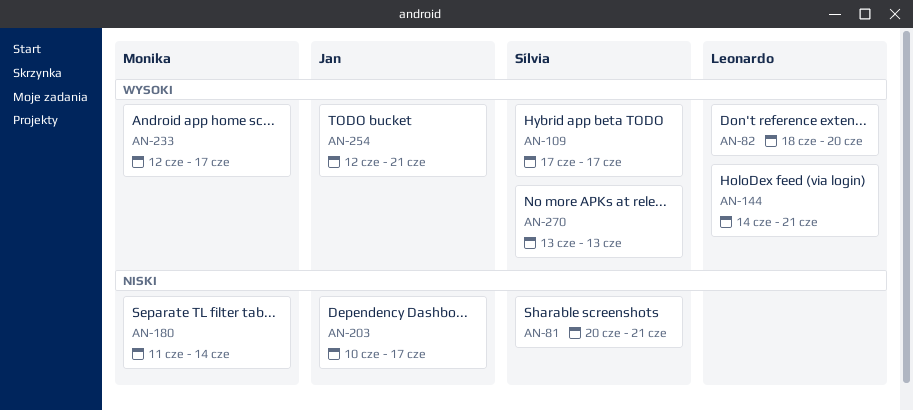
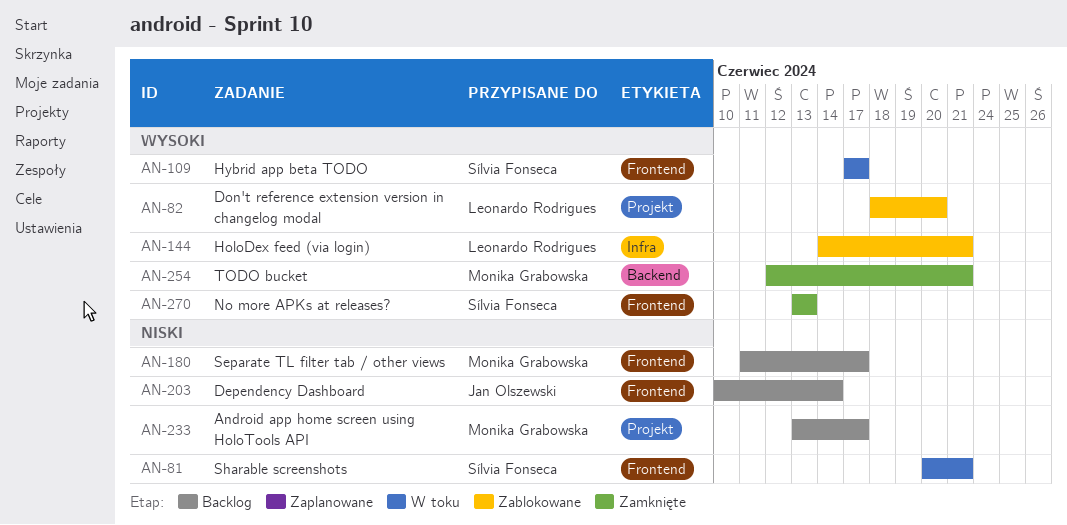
AN-180, due: Jun 14 -> Jun 17
AN-203, due: Jun 17 -> Jun 14
AN-233, priority: Wysoki -> Niski
AN-233, start: Jun 12 -> Jun 13
AN-254, owner: Jan Olszewski -> Monika Grabowska

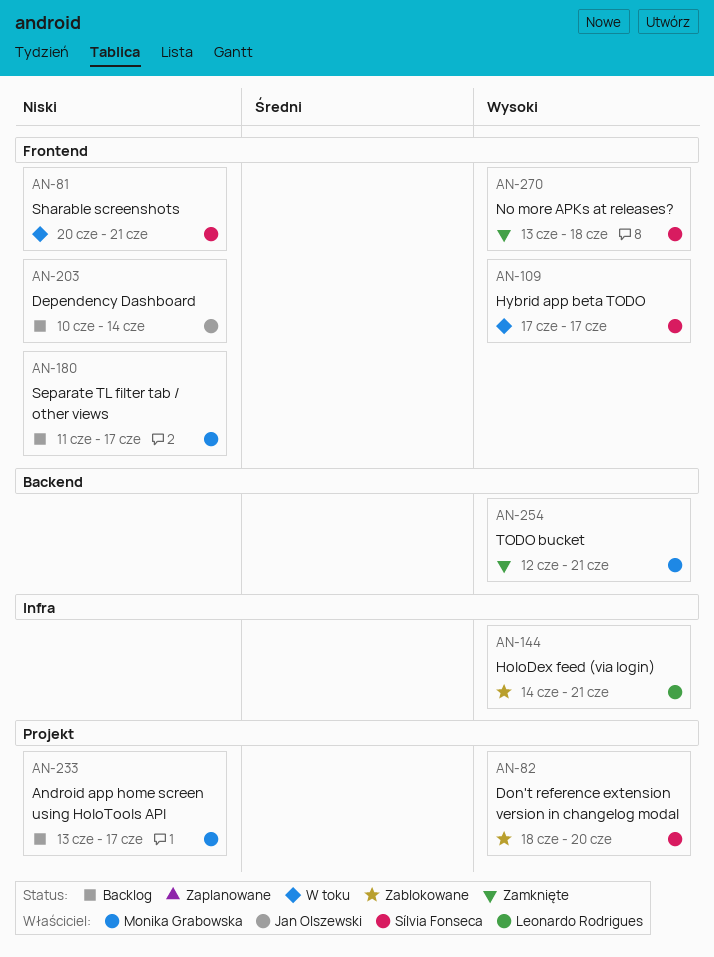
AN-82, owner: Leonardo Rodrigues -> Sílvia Fonseca
AN-270, due: Jun 13 -> Jun 18

